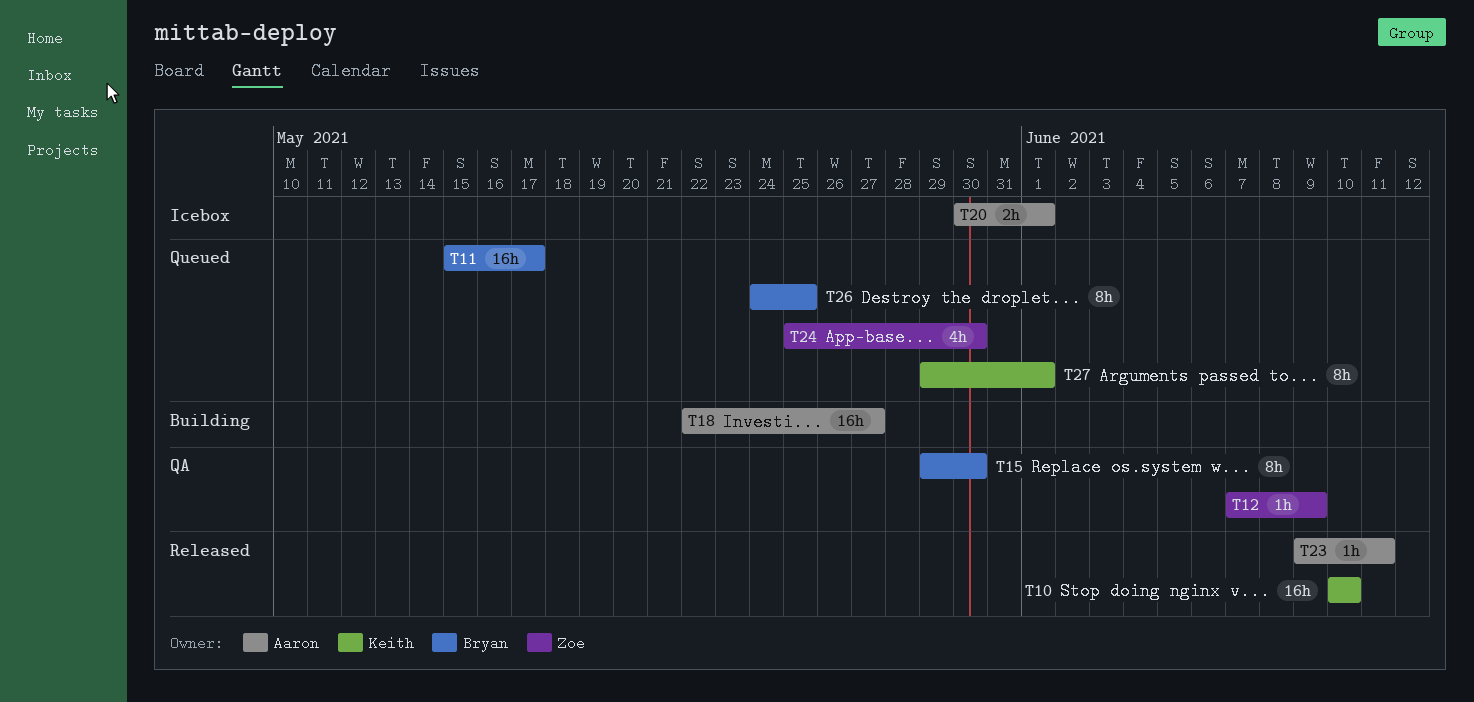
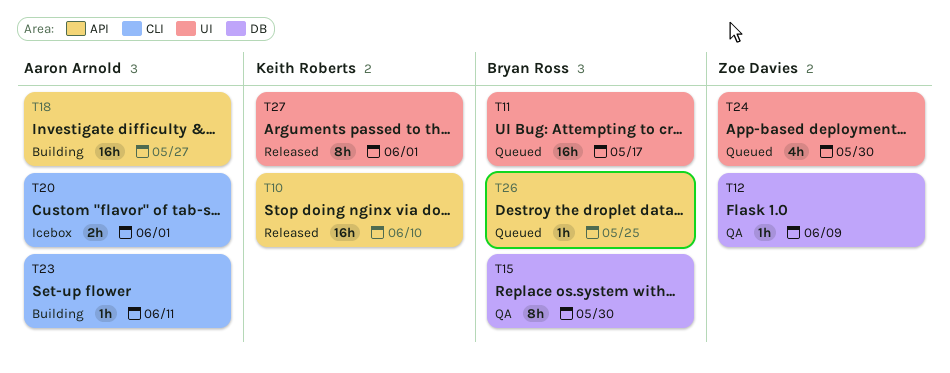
T23, status: Released -> Building
T26, estimate: 8h -> 1h
T27, status: Queued -> Released

